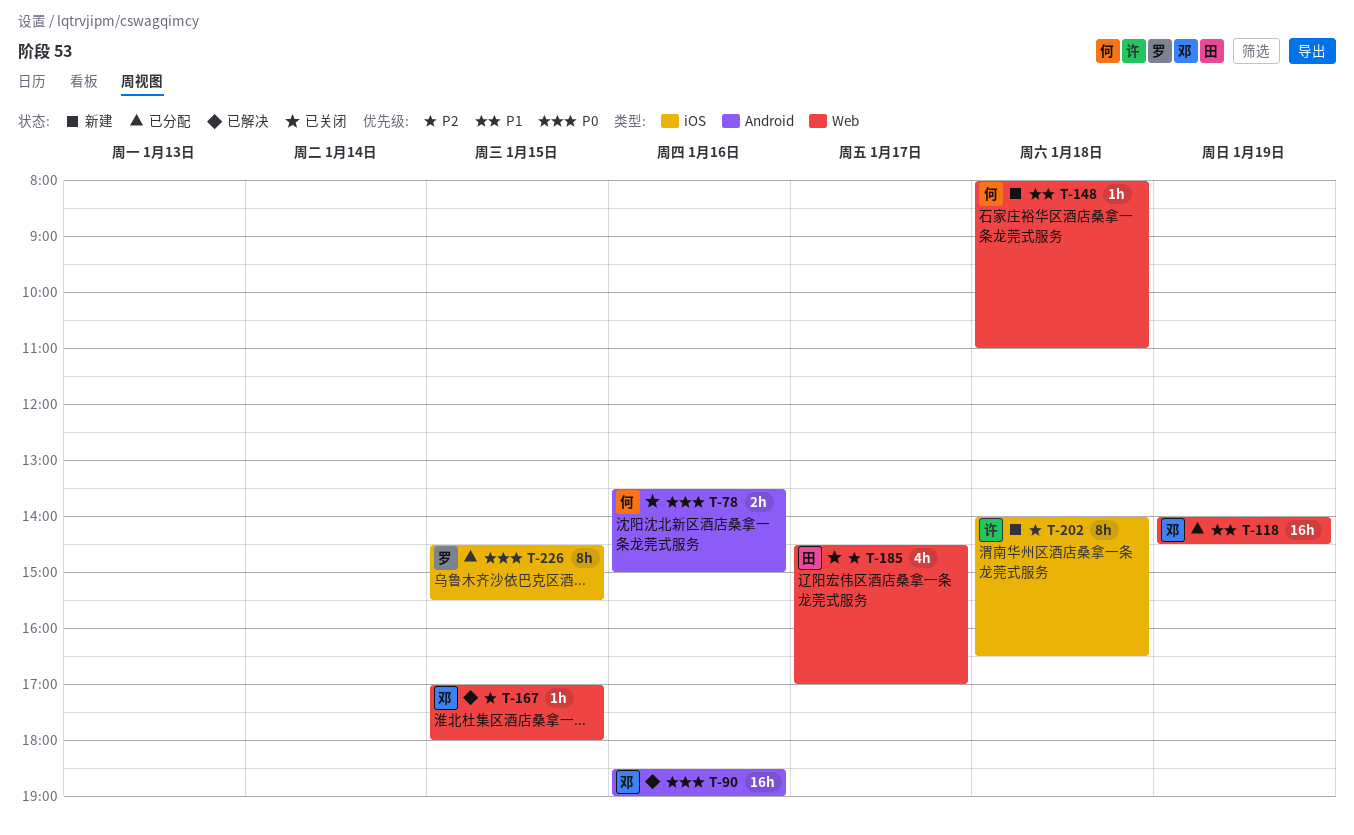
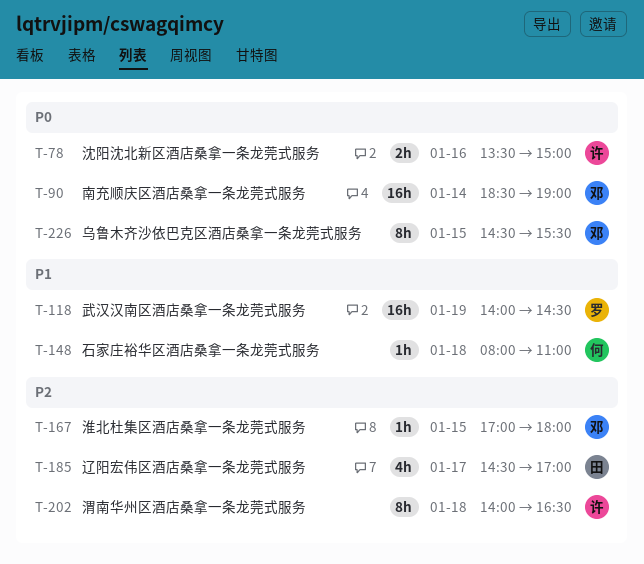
T-78, owner: 何 -> 许
T-90, day: Jan 16 -> Jan 14
T-118, owner: 邓 -> 罗
T-226, owner: 罗 -> 邓

